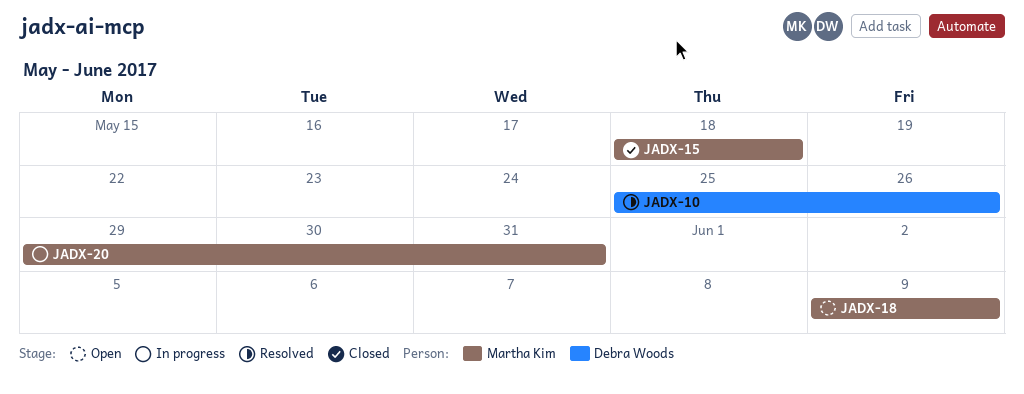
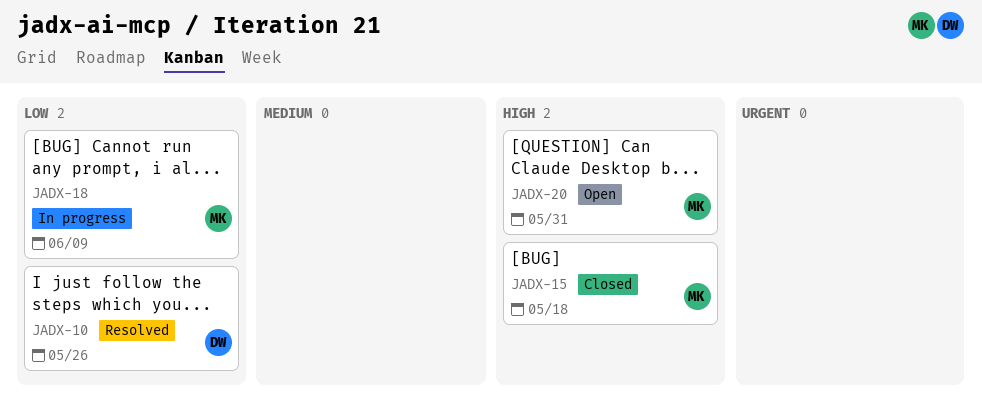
JADX-18, status: Open -> In progress
JADX-20, status: In progress -> Open

